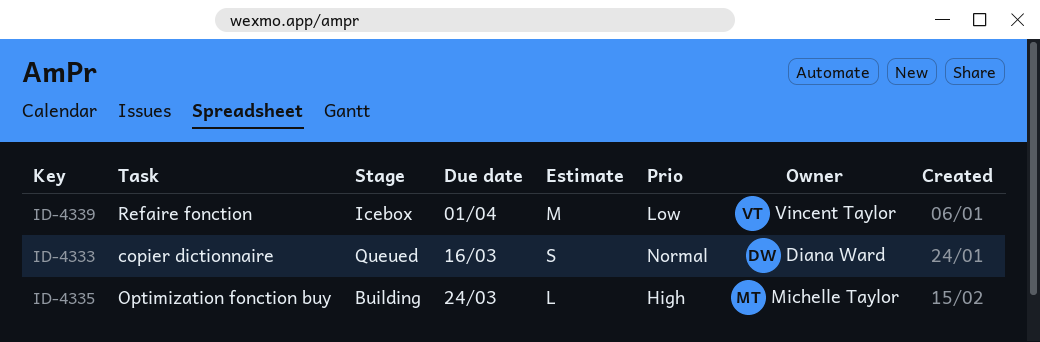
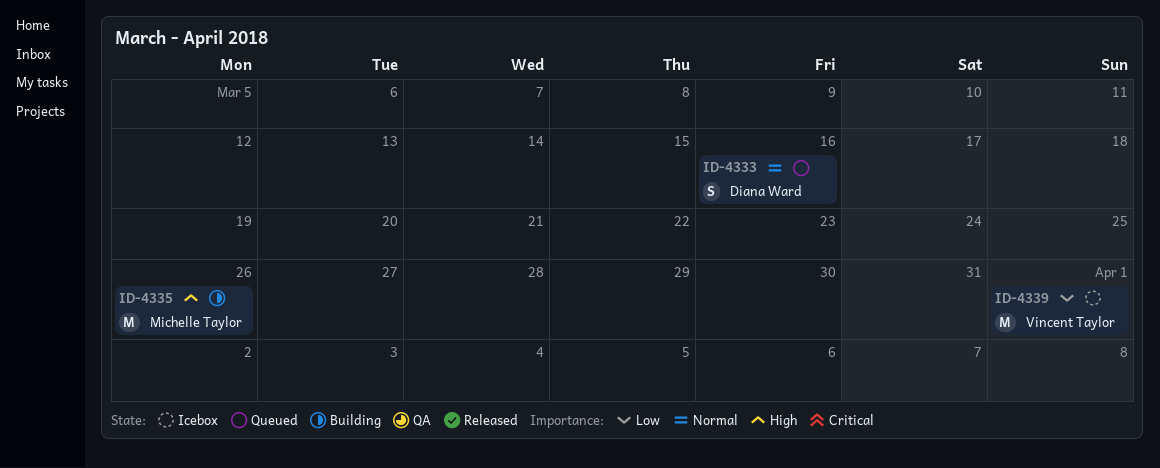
ID-4335, estimate: L -> M
ID-4335, due: Mar 24 -> Mar 26

